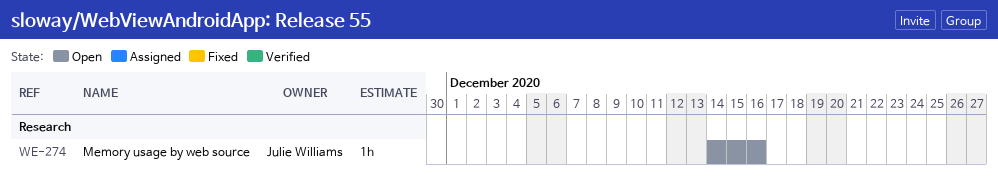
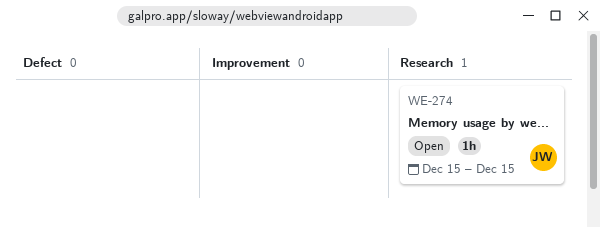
WE-274, start: Dec 14 -> Dec 15
WE-274, due: Dec 16 -> Dec 15

